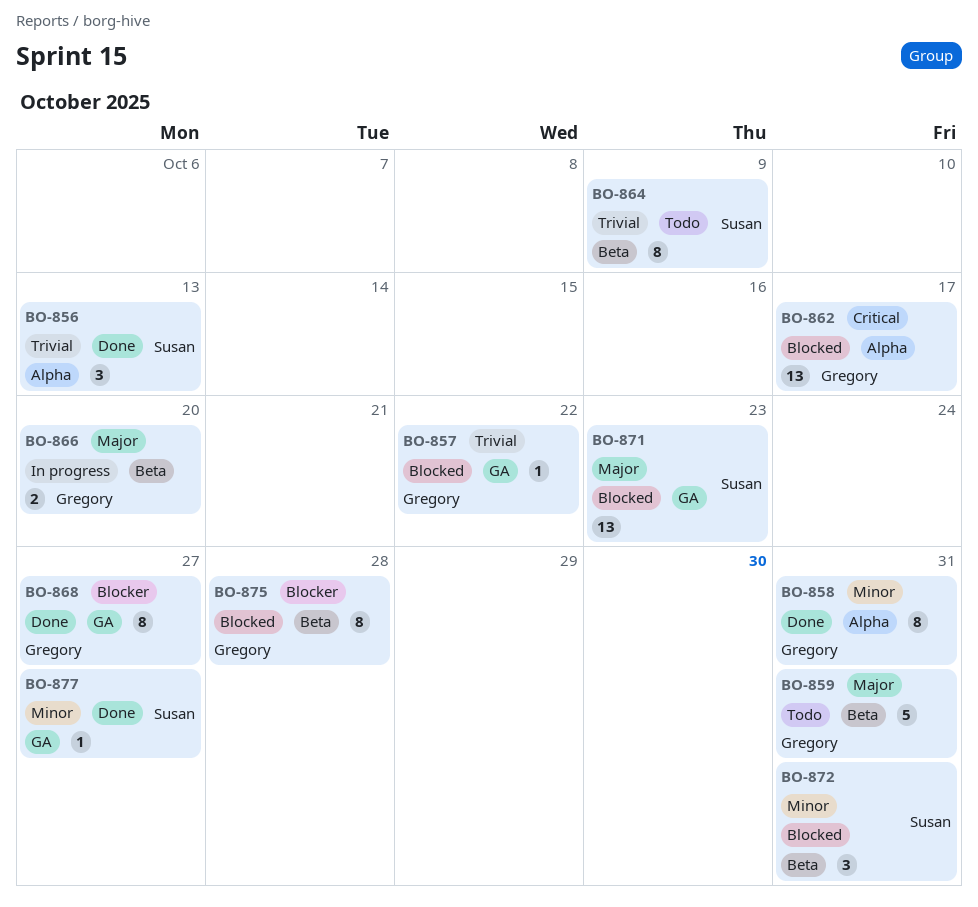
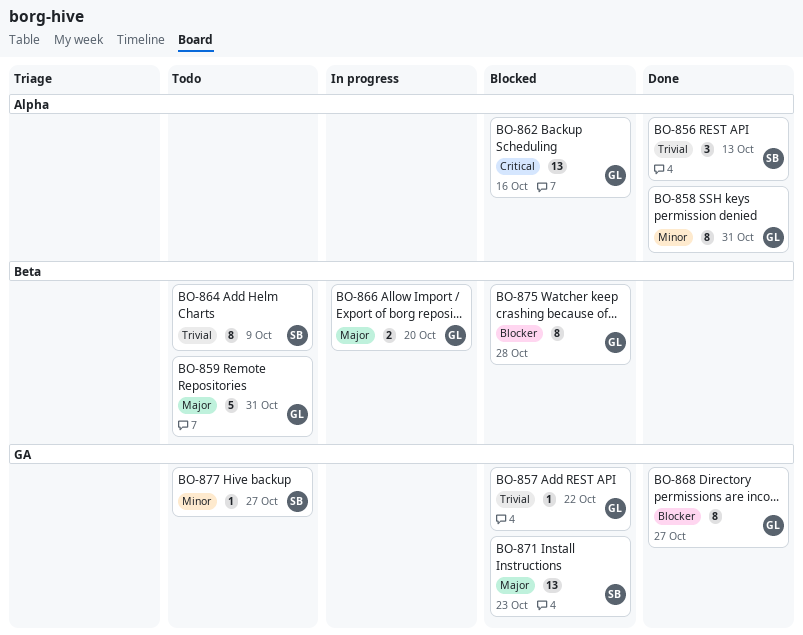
BO-862, due: Oct 17 -> Oct 16
BO-872: present -> none
BO-877, status: Done -> Todo

